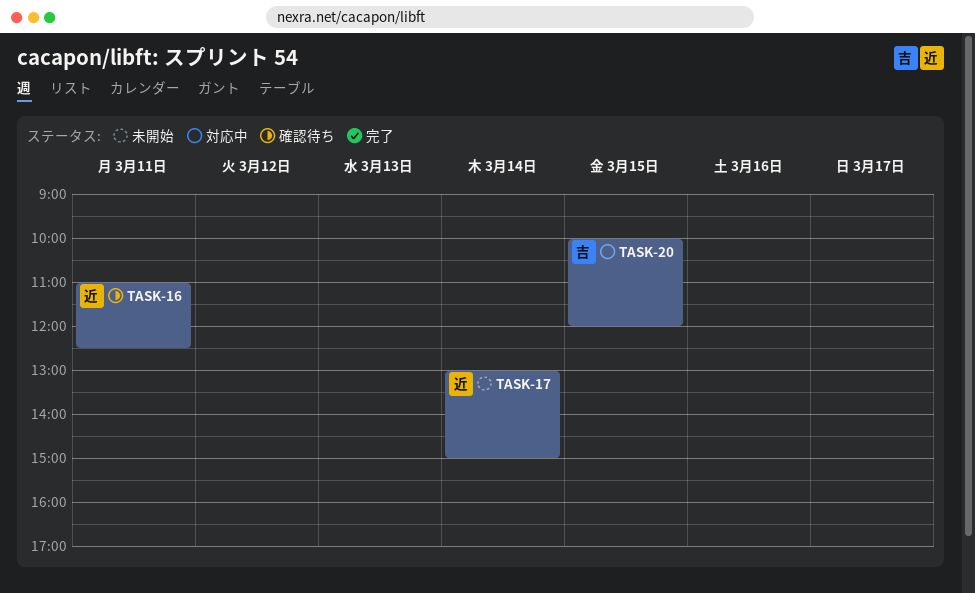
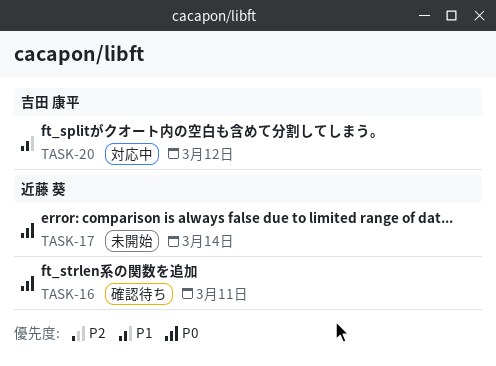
TASK-20, day: Mar 15 -> Mar 12

